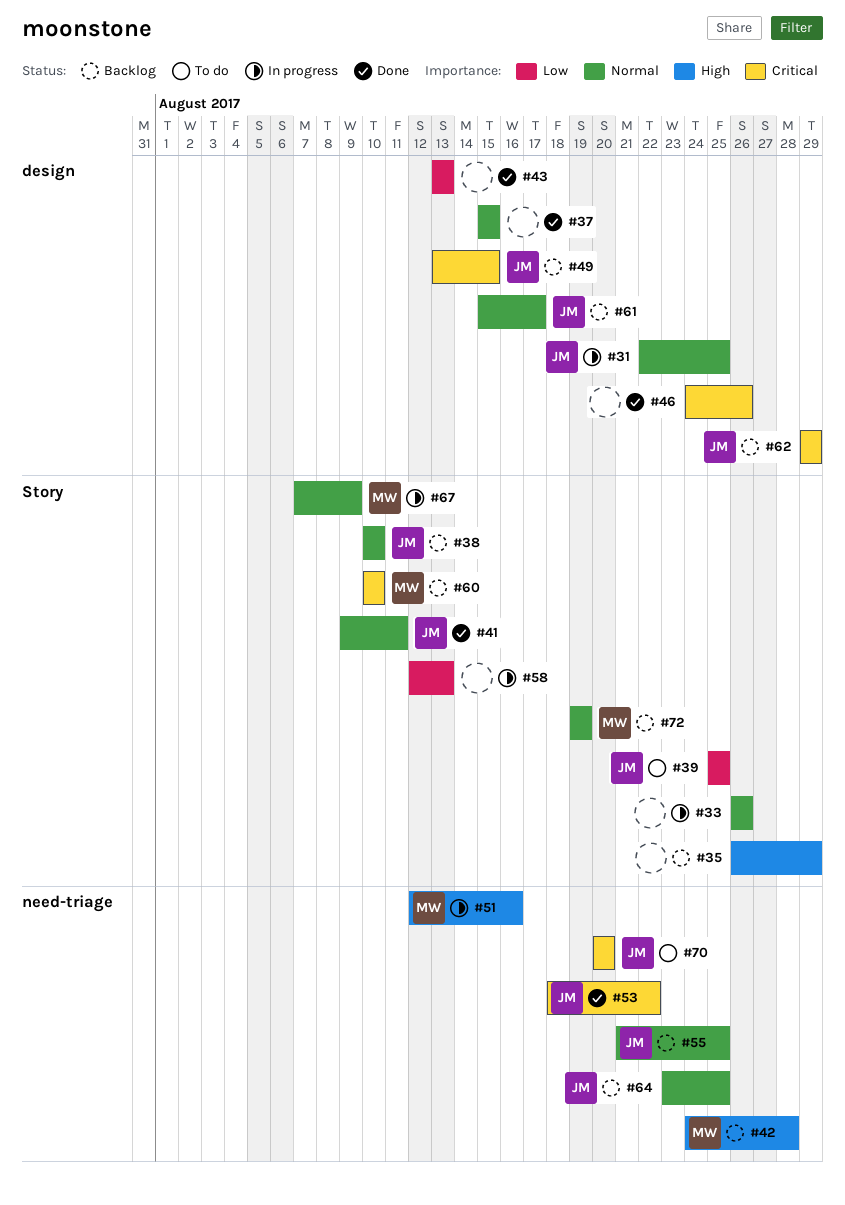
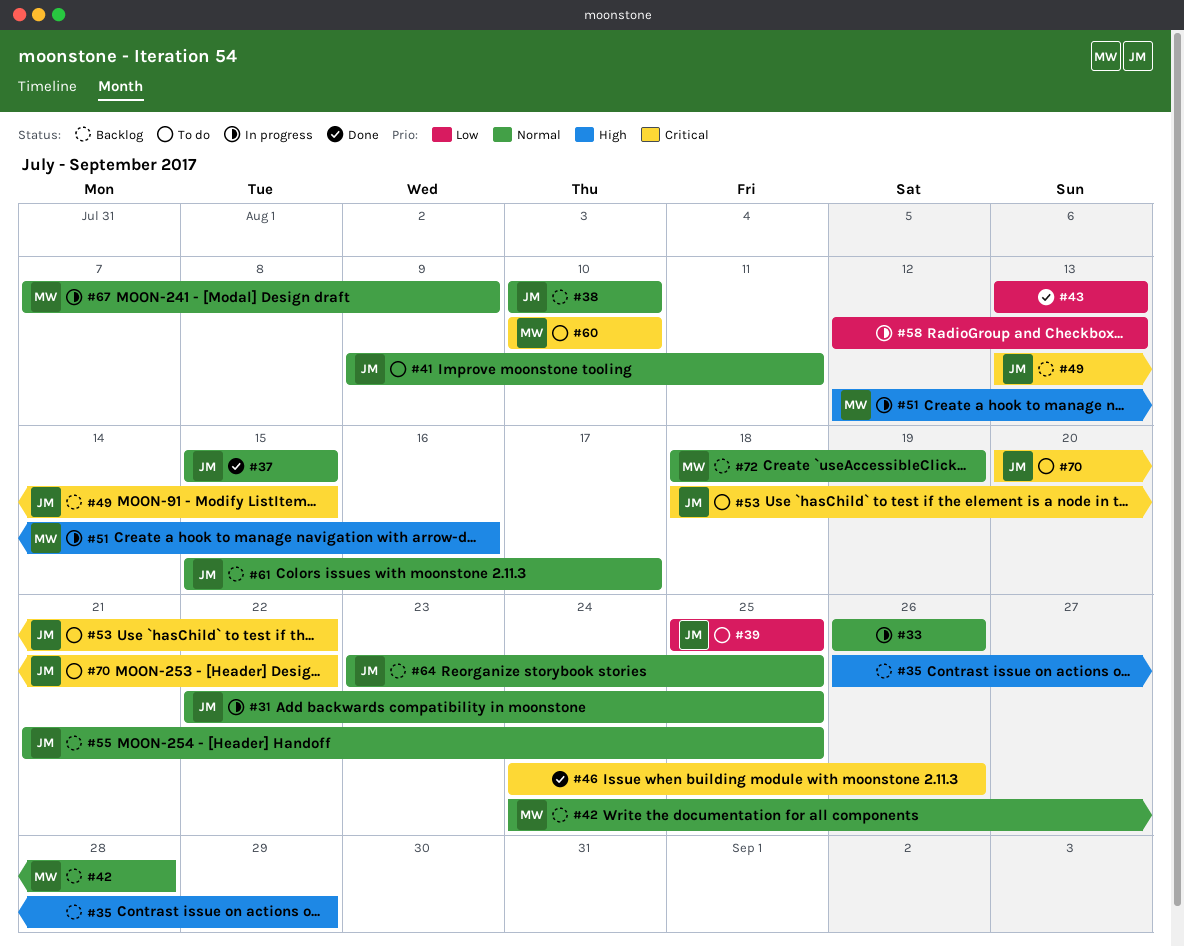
#37, owner: none -> JM
#41, status: Done -> To do
#42, priority: High -> Normal
#53, status: Done -> To do
#60, status: Backlog -> To do
#62: present -> none
#70, due: Aug 20 -> Aug 22
#72, start: Aug 19 -> Aug 18

